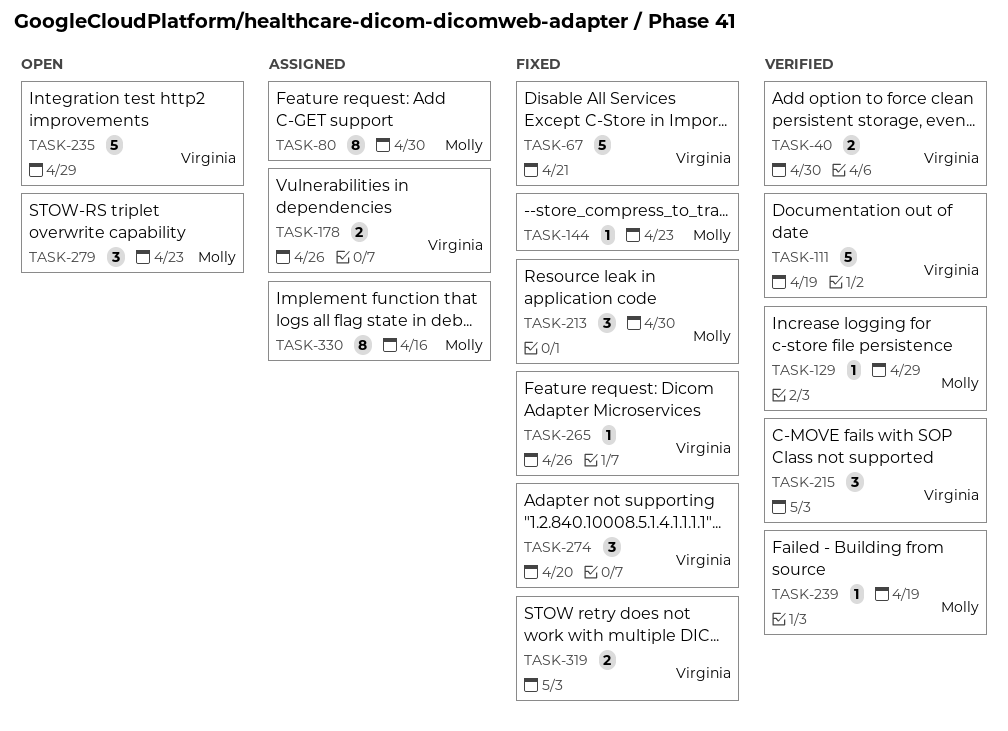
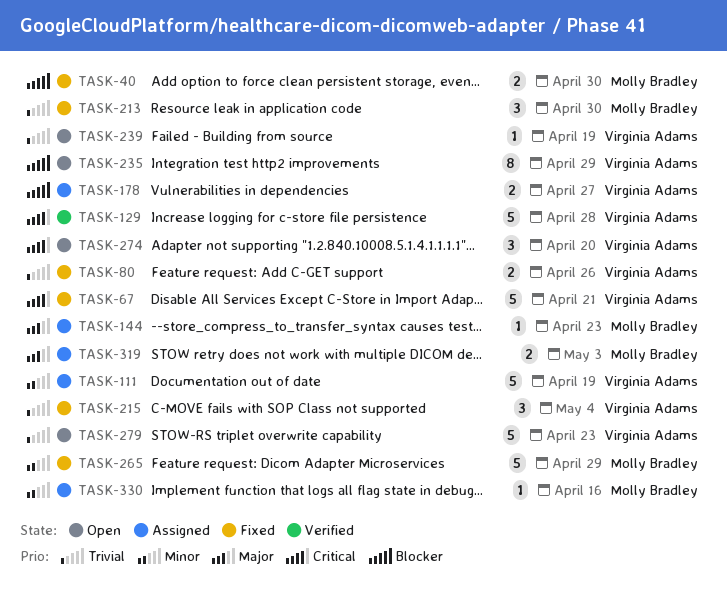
TASK-40, status: Verified -> Fixed
TASK-40, owner: Virginia Adams -> Molly Bradley
TASK-80, status: Assigned -> Fixed
TASK-80, owner: Molly Bradley -> Virginia Adams
TASK-80, estimate: 8 -> 2
TASK-80, due: Apr 30 -> Apr 26
TASK-111, status: Verified -> Assigned
TASK-129, owner: Molly Bradley -> Virginia Adams
TASK-129, estimate: 1 -> 5
TASK-129, due: Apr 29 -> Apr 28
TASK-144, status: Fixed -> Assigned
TASK-178, due: Apr 26 -> Apr 27
TASK-215, status: Verified -> Fixed
TASK-215, due: May 3 -> May 4
TASK-235, estimate: 5 -> 8
TASK-239, status: Verified -> Open
TASK-239, owner: Molly Bradley -> Virginia Adams
TASK-265, owner: Virginia Adams -> Molly Bradley
TASK-265, estimate: 1 -> 5
TASK-265, due: Apr 26 -> Apr 29
TASK-274, status: Fixed -> Open
TASK-279, owner: Molly Bradley -> Virginia Adams
TASK-279, estimate: 3 -> 5
TASK-319, status: Fixed -> Assigned
TASK-319, owner: Virginia Adams -> Molly Bradley
TASK-330, estimate: 8 -> 1

